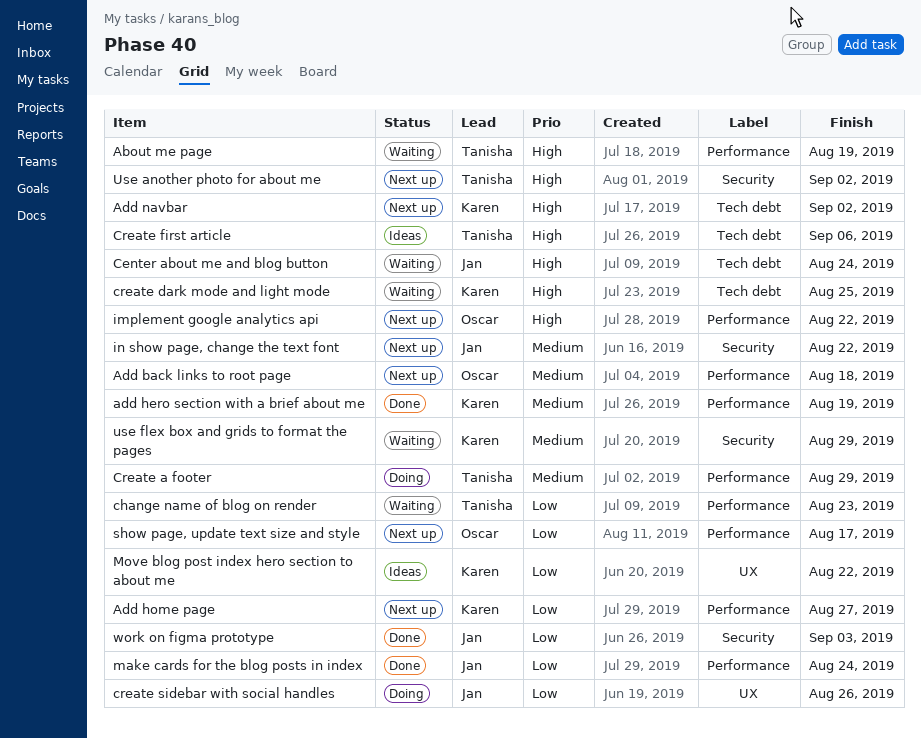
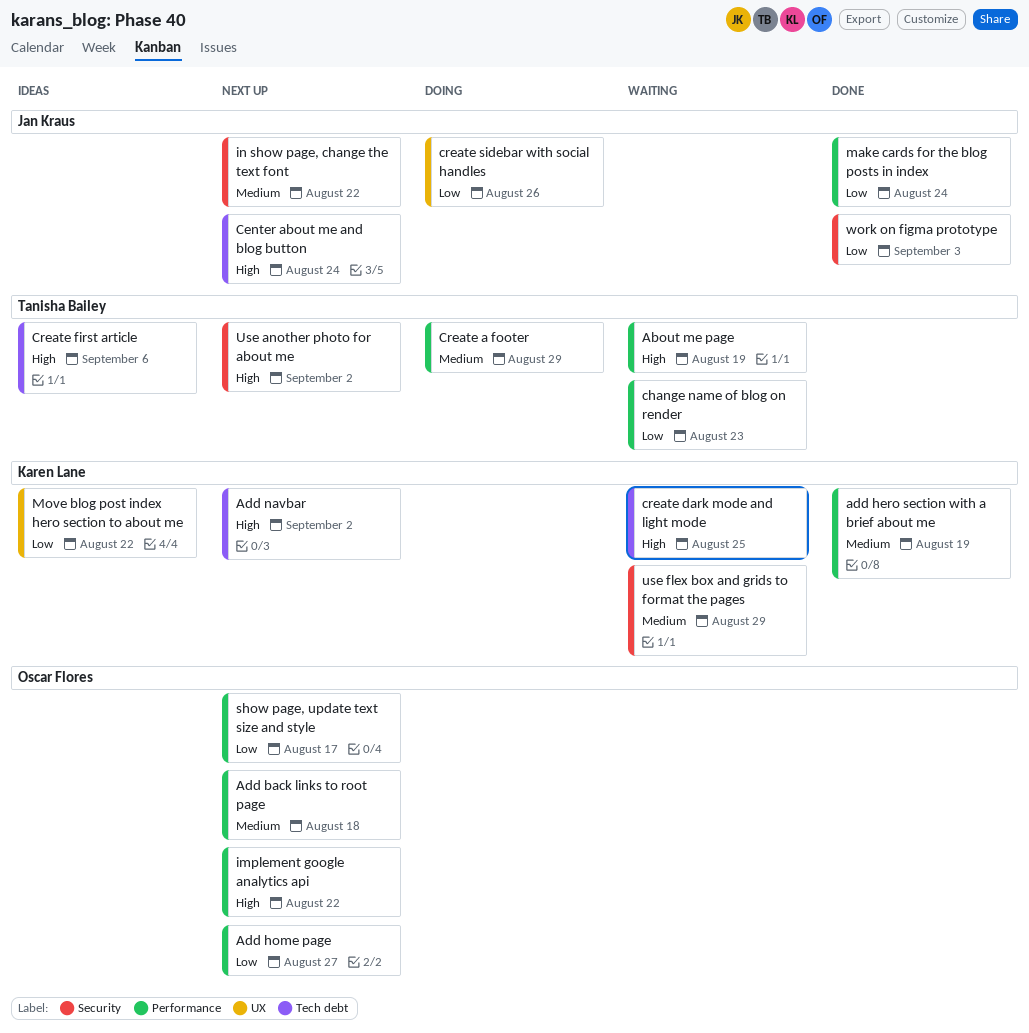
Add home page, owner: Karen Lane -> Oscar Flores
Center about me and blog button, status: Waiting -> Next up

